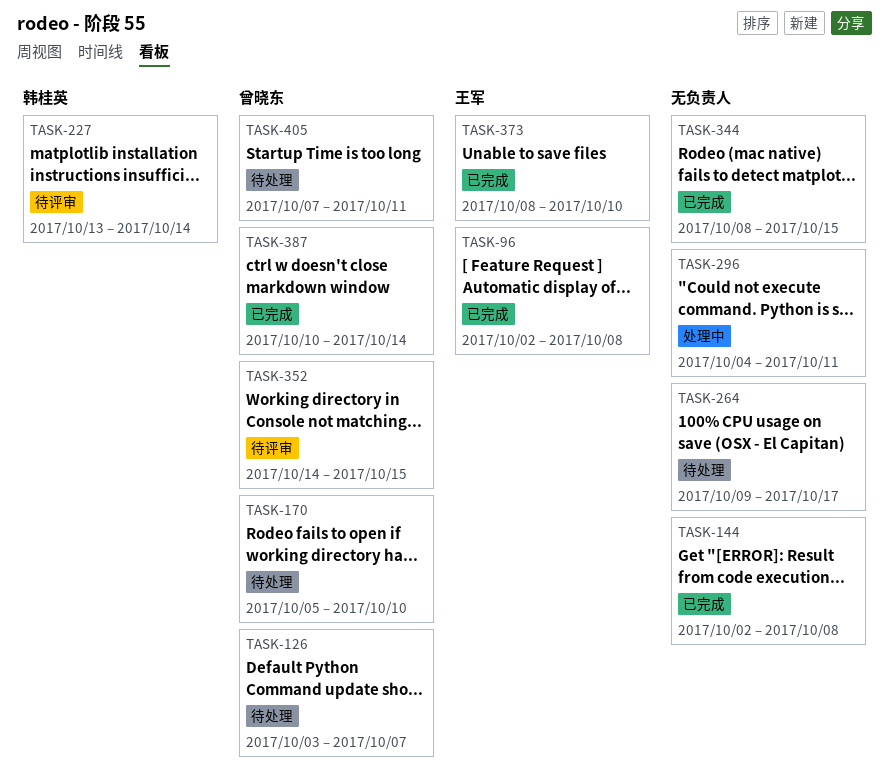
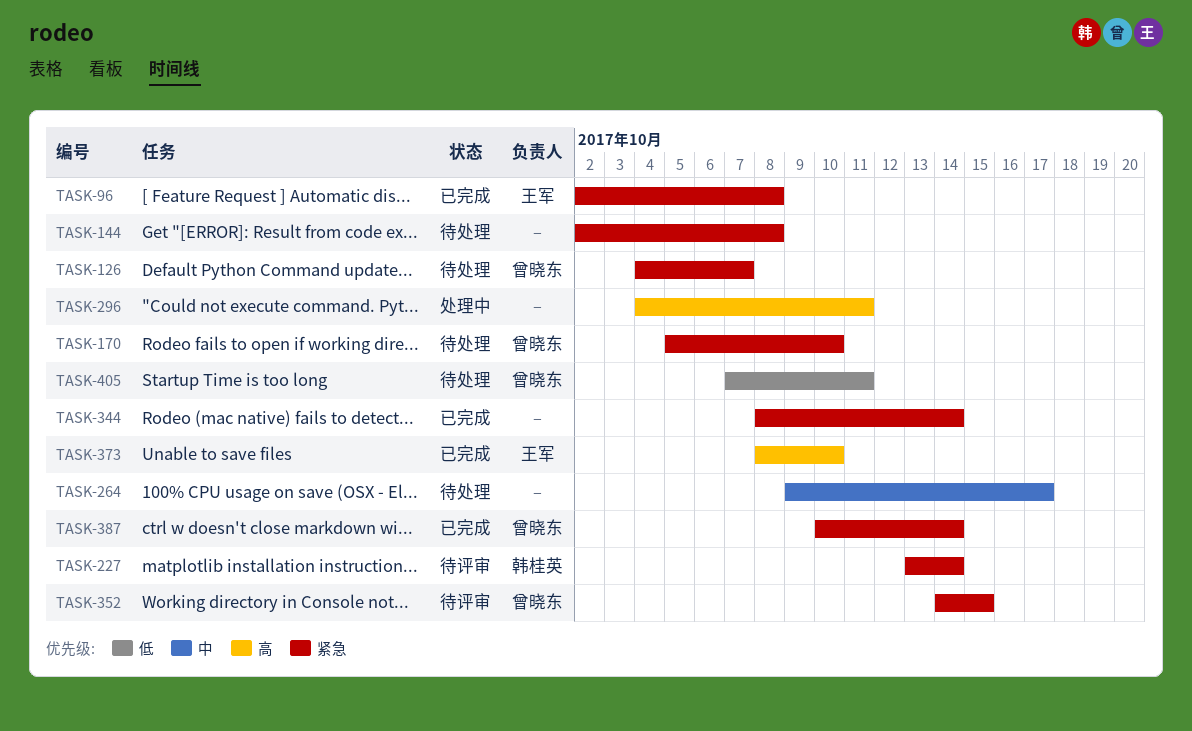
TASK-126, start: Oct 3 -> Oct 4
TASK-144, status: 已完成 -> 待处理
TASK-344, due: Oct 15 -> Oct 14

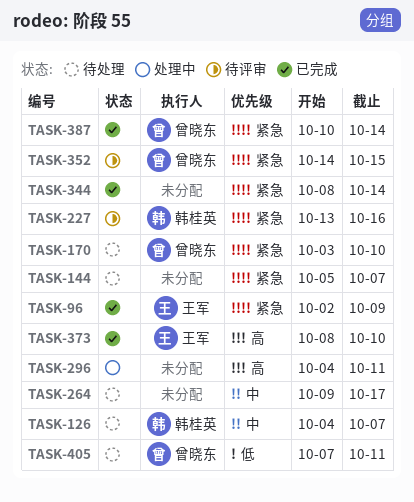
TASK-96, due: Oct 8 -> Oct 9
TASK-126, owner: 曾晓东 -> 韩桂英
TASK-126, priority: 紧急 -> 中
TASK-144, start: Oct 2 -> Oct 5
TASK-144, due: Oct 8 -> Oct 7
TASK-170, start: Oct 5 -> Oct 3
TASK-227, due: Oct 14 -> Oct 16

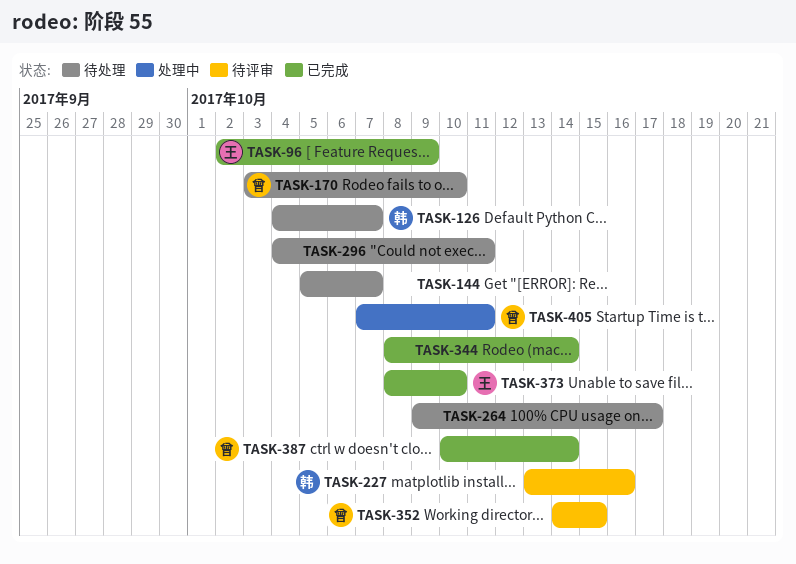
TASK-296, status: 处理中 -> 待处理
TASK-405, status: 待处理 -> 处理中

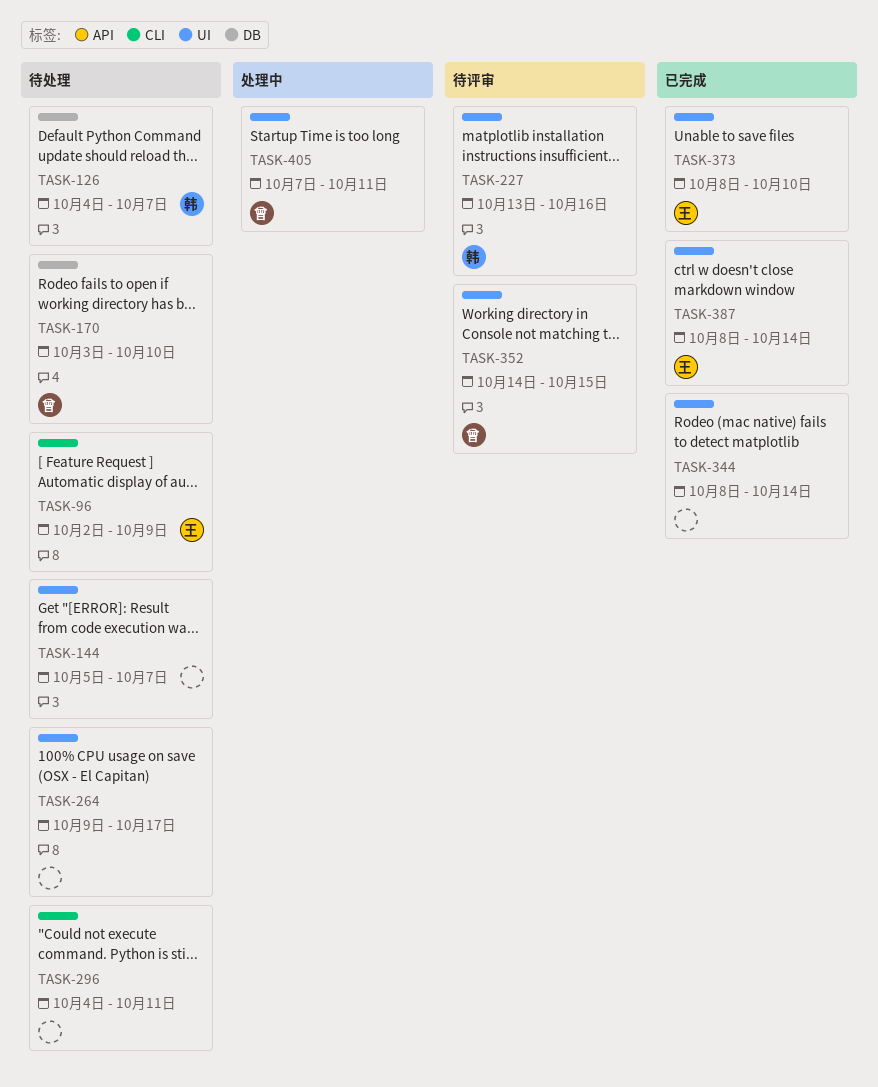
TASK-96, status: 已完成 -> 待处理
TASK-387, owner: 曾 -> 王
TASK-387, start: Oct 10 -> Oct 8

